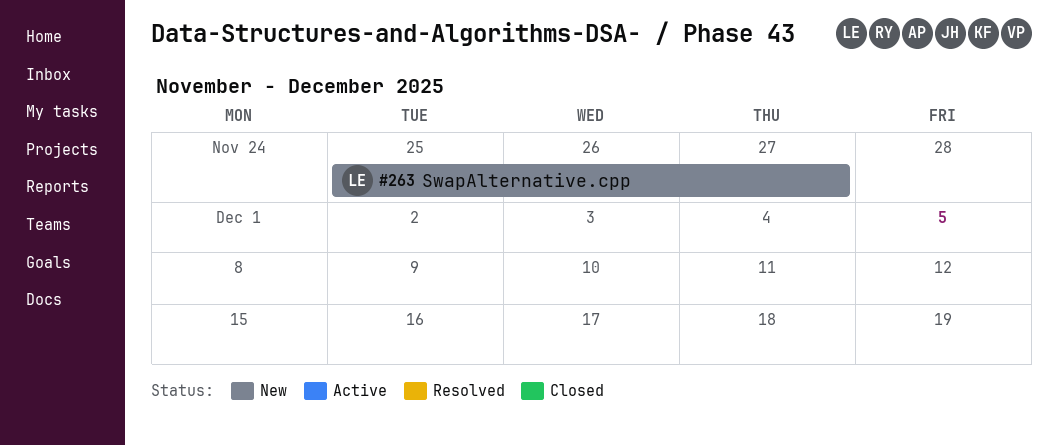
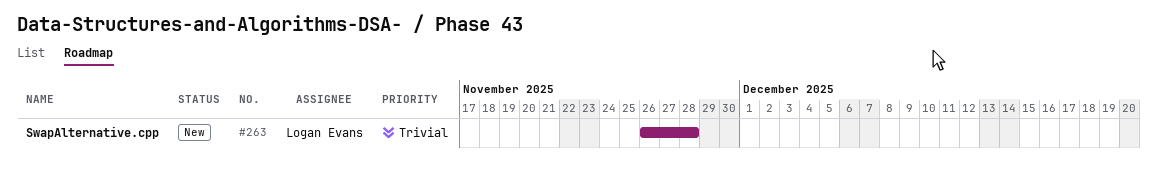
#263, start: Nov 25 -> Nov 26
#263, due: Nov 27 -> Nov 28

